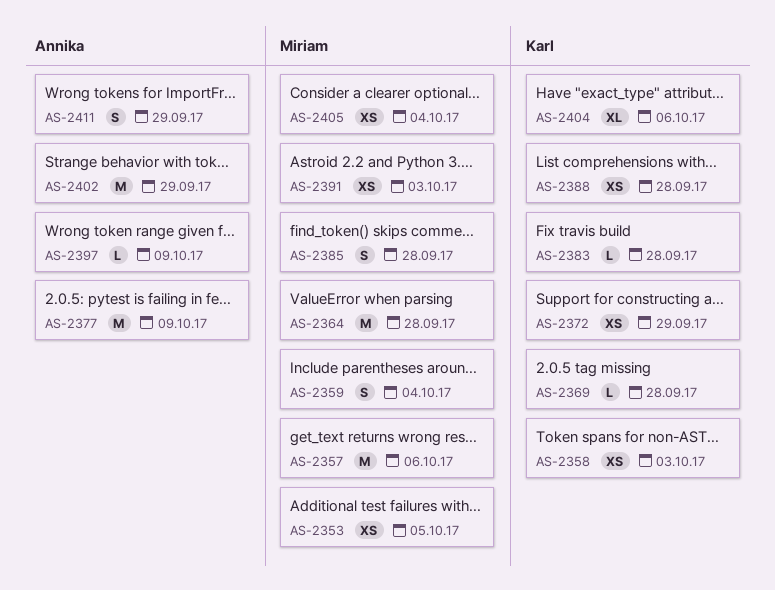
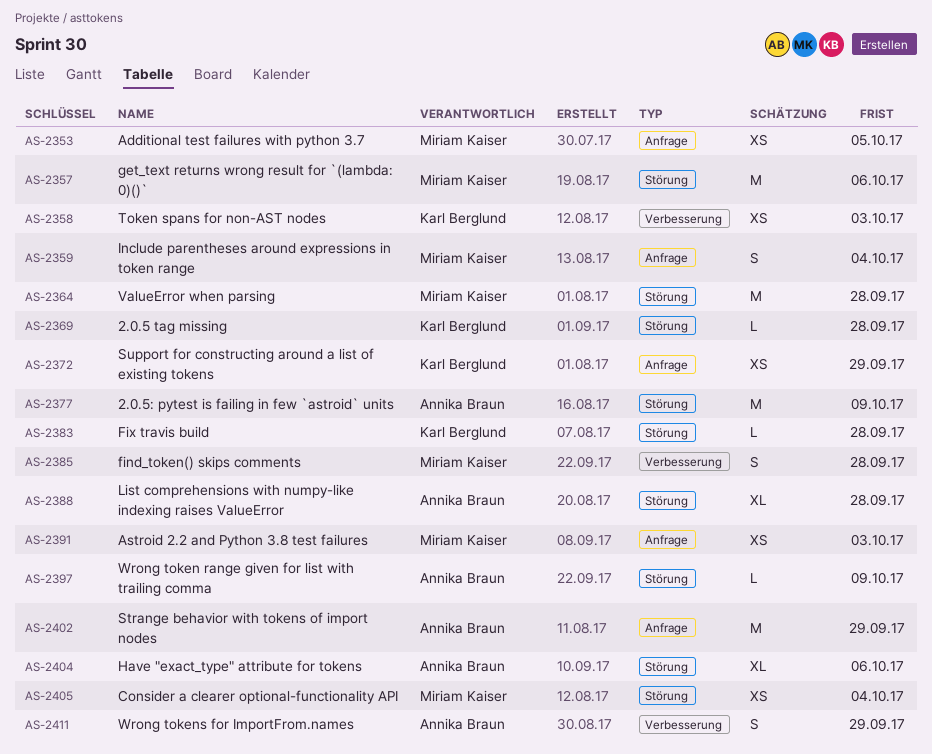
AS-2388, owner: Karl Berglund -> Annika Braun
AS-2388, estimate: XS -> XL
AS-2404, owner: Karl Berglund -> Annika Braun

